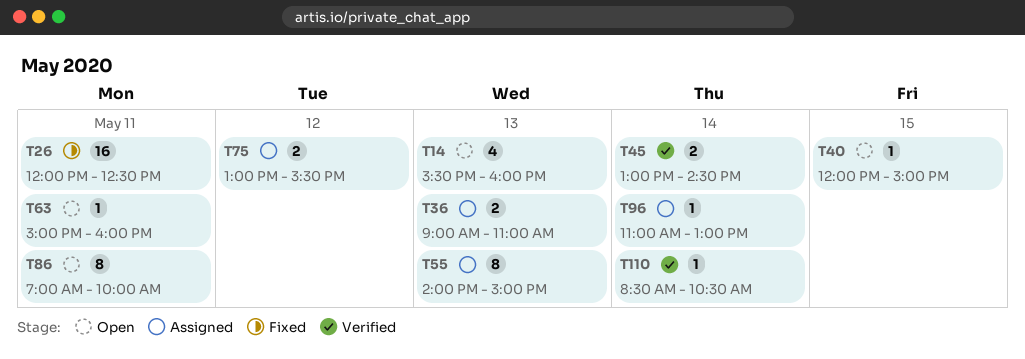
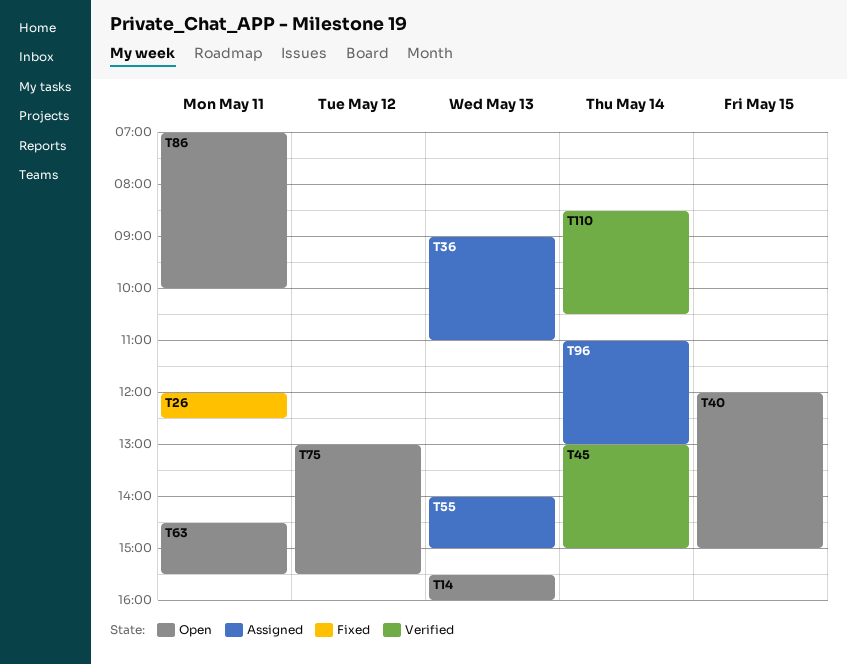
T45, ends: 14:30 -> 15:00
T63, begins: 15:00 -> 14:30
T63, ends: 16:00 -> 15:30
T75, status: Assigned -> Open

